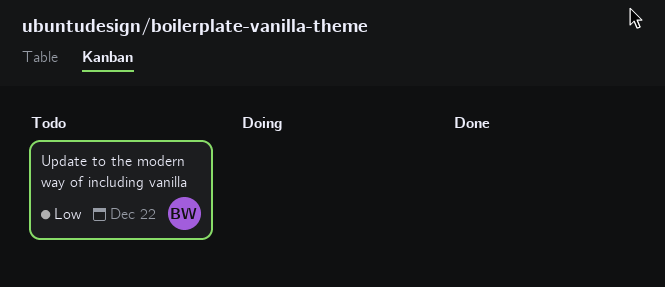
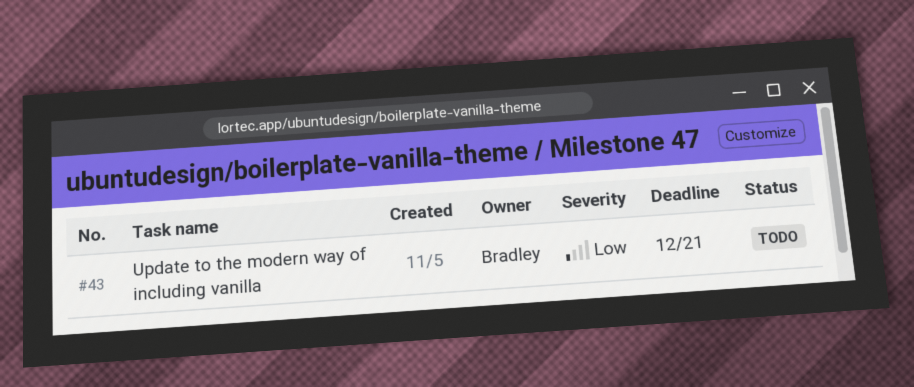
Update to the modern way of including vanilla, due: Dec 22 -> Dec 21

